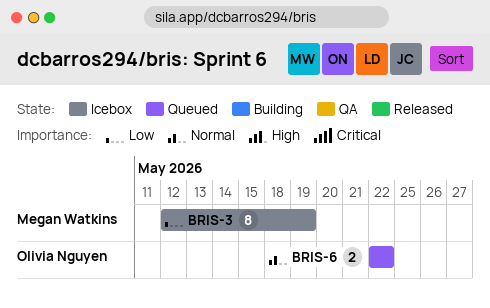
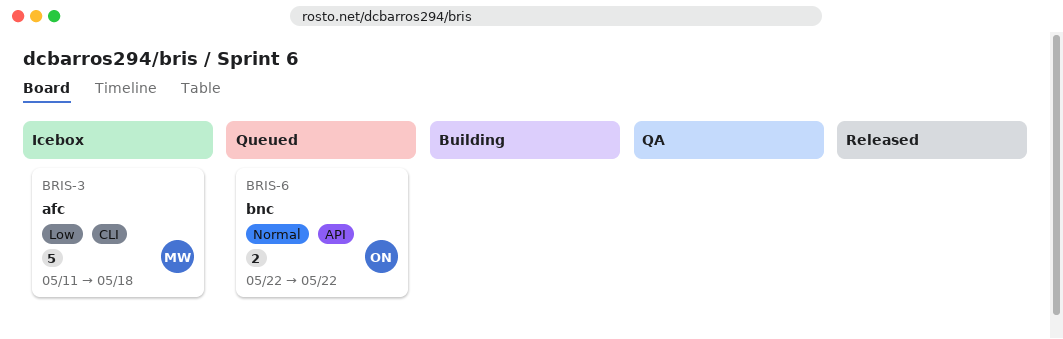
BRIS-3, estimate: 8 -> 5
BRIS-3, start: May 12 -> May 11
BRIS-3, due: May 19 -> May 18

